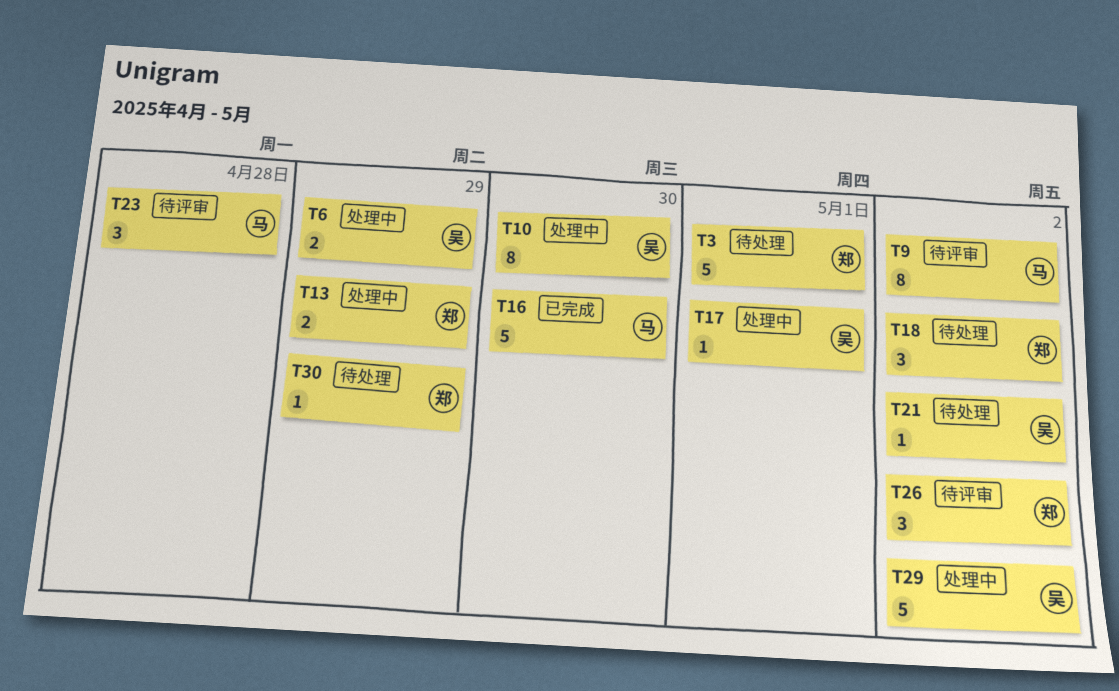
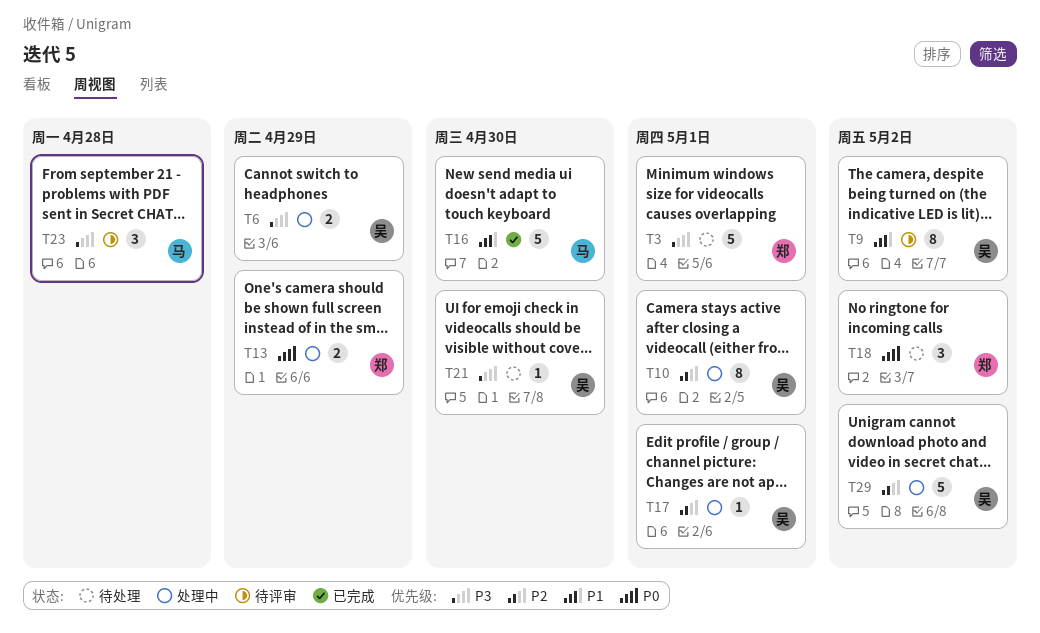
T9, owner: 马 -> 吴
T10, due: Apr 30 -> May 1
T21, due: May 2 -> Apr 30
T26: present -> none
T30: present -> none

